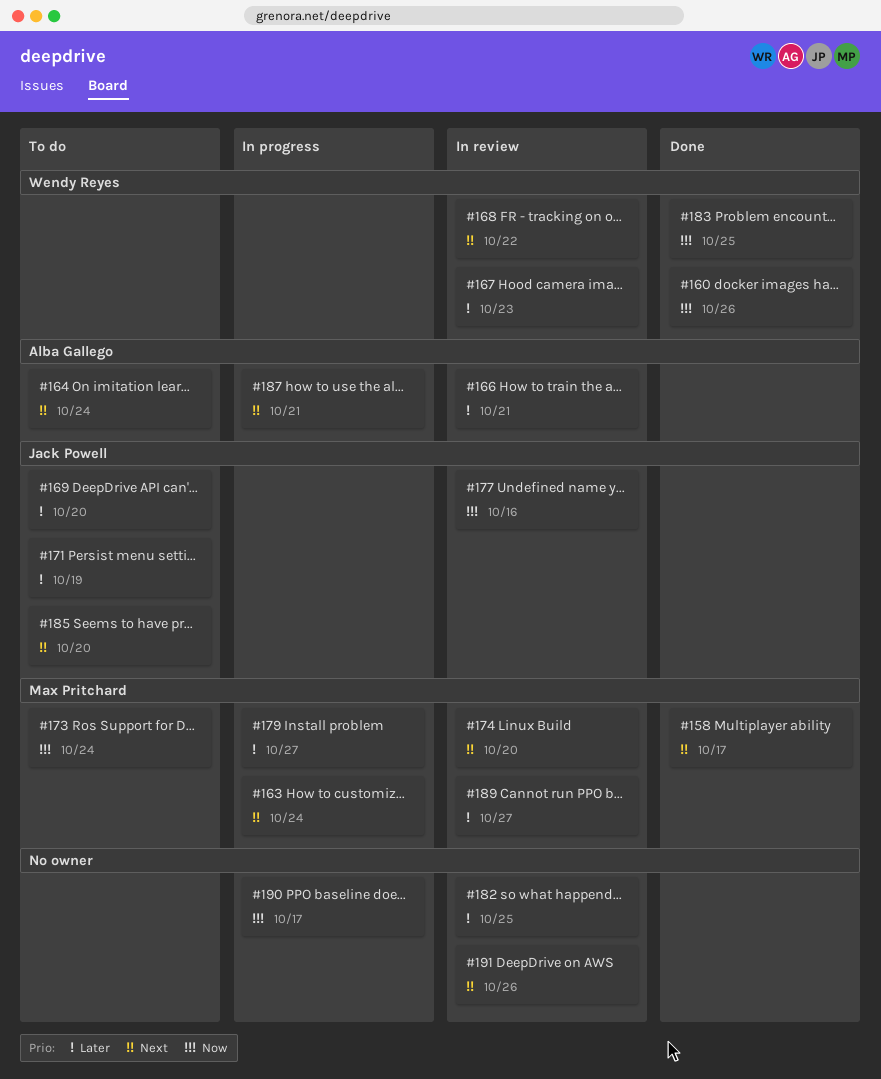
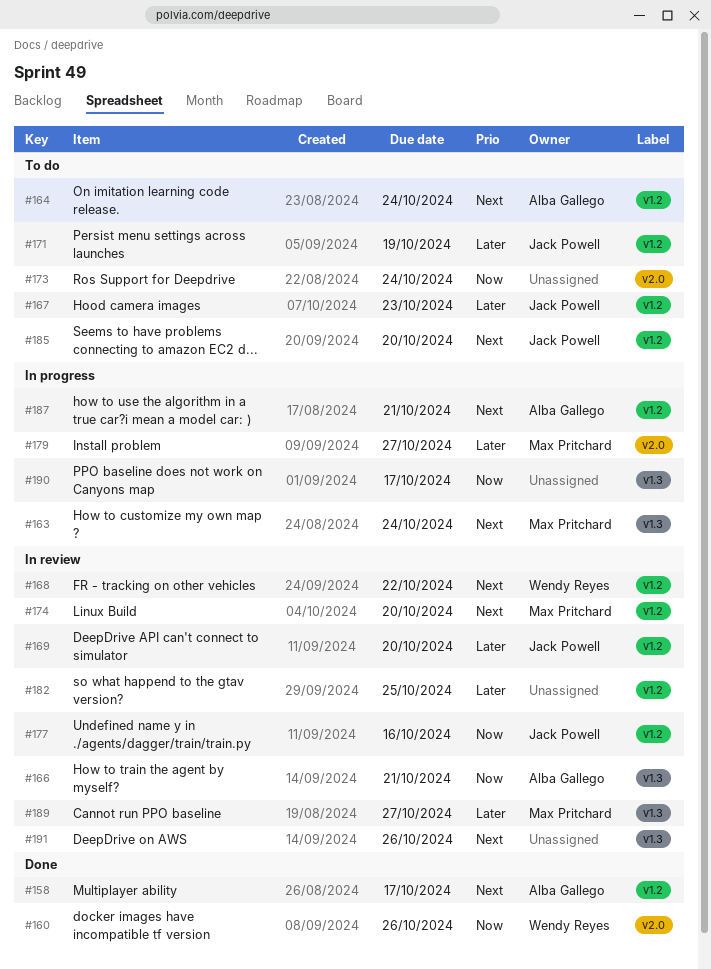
#158, owner: Max Pritchard -> Alba Gallego
#166, priority: Later -> Now
#167, status: In review -> To do
#167, owner: Wendy Reyes -> Jack Powell
#169, status: To do -> In review
#173, owner: Max Pritchard -> none
#183: present -> none

